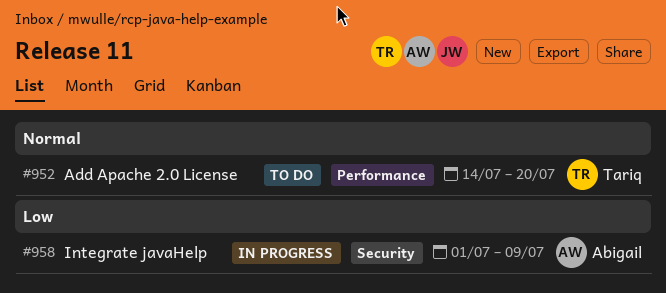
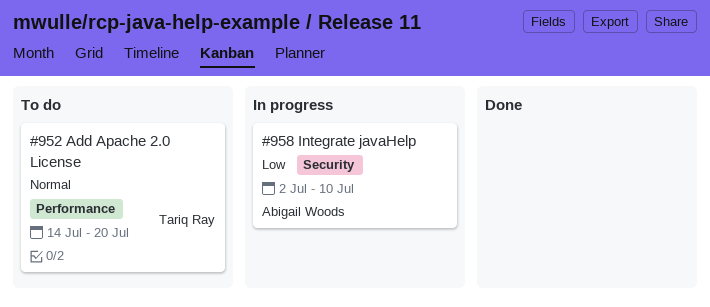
#958, start: Jul 1 -> Jul 2
#958, due: Jul 9 -> Jul 10

